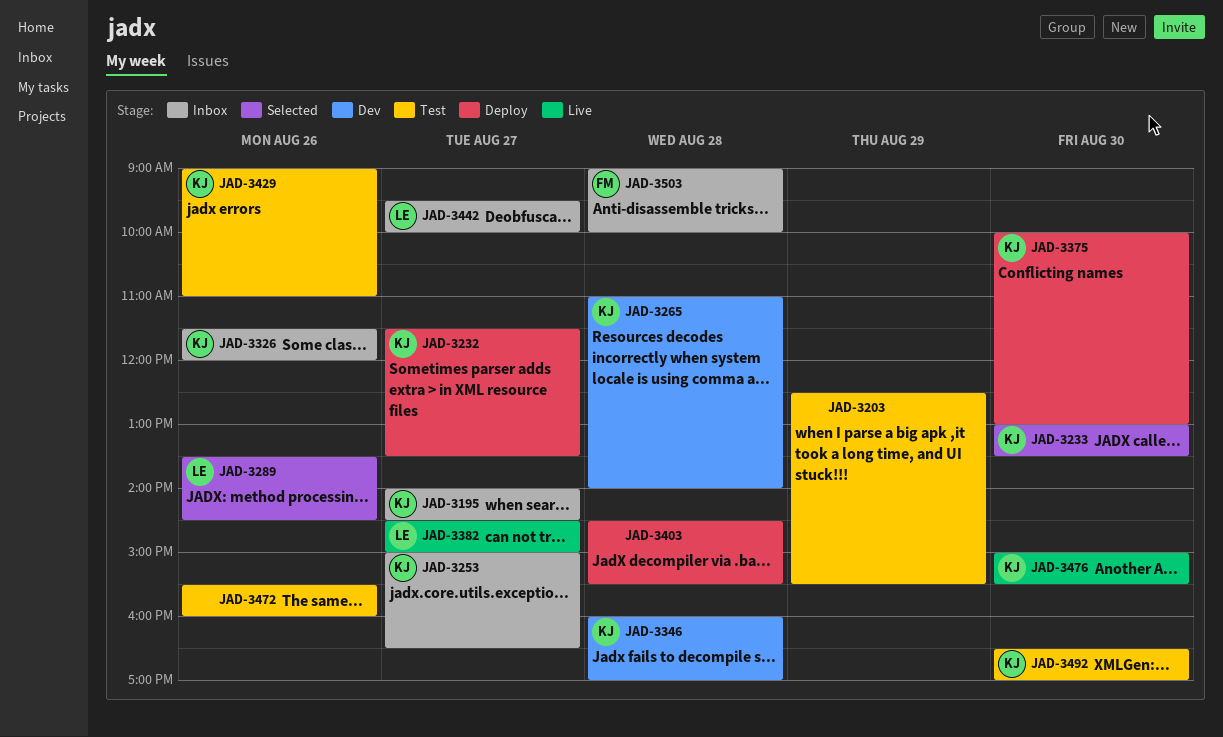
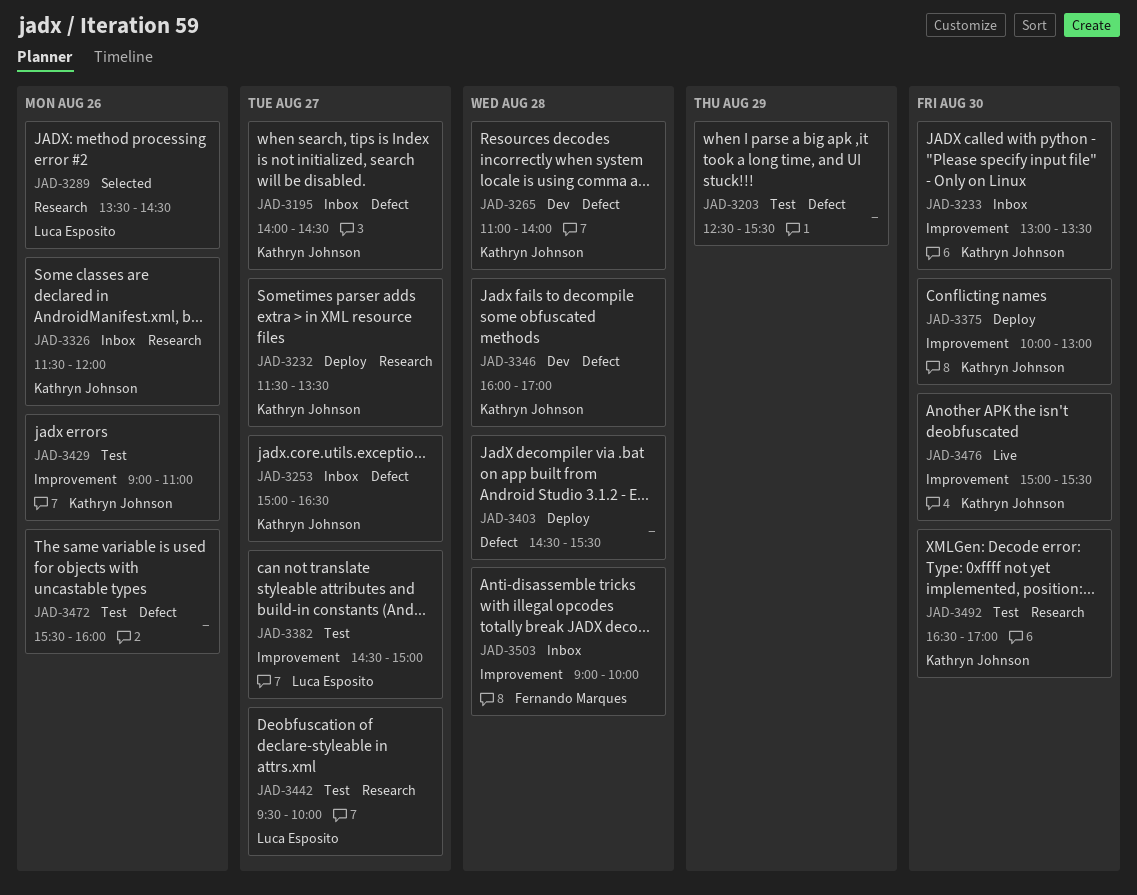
JAD-3233, status: Selected -> Inbox
JAD-3382, status: Live -> Test
JAD-3442, status: Inbox -> Test

